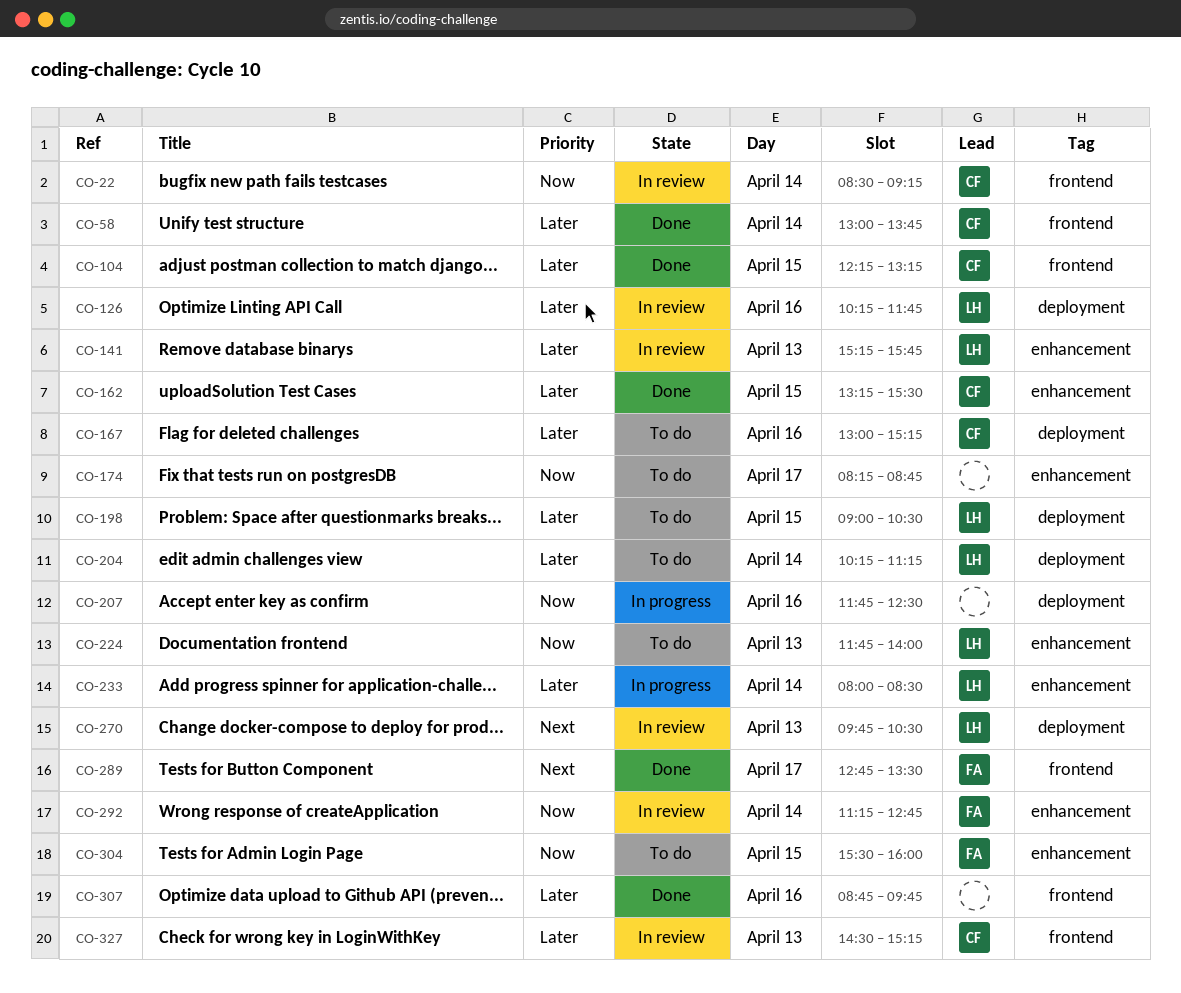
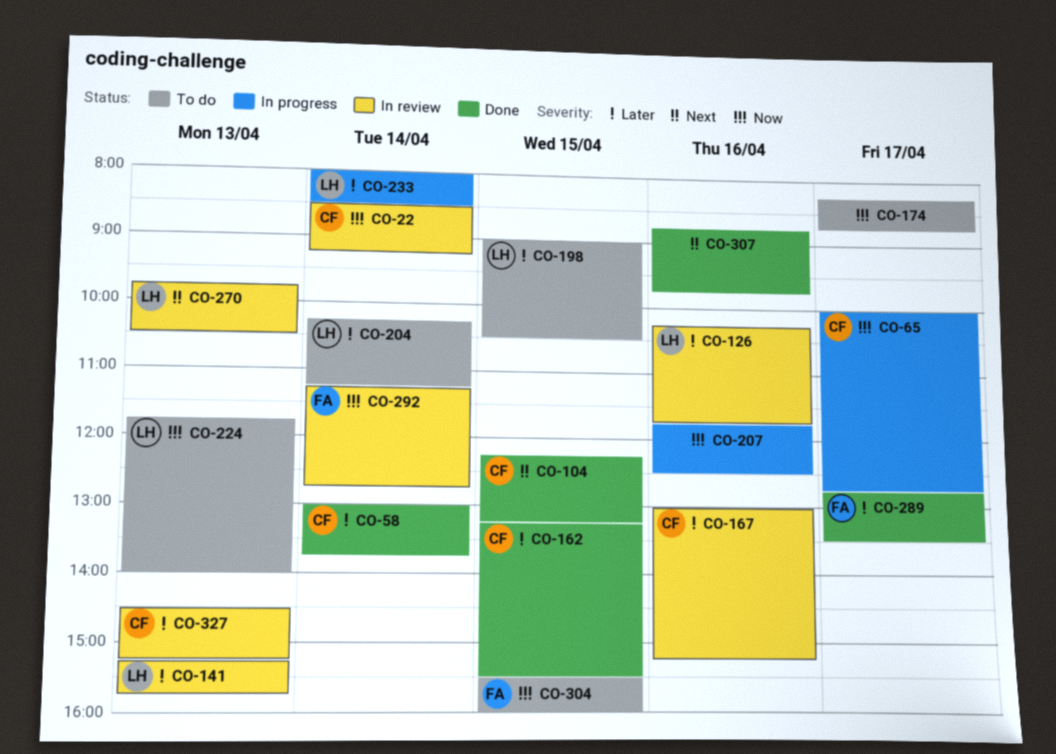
CO-65: none -> present
CO-104, priority: Later -> Next
CO-167, status: To do -> In review
CO-289, priority: Next -> Later
CO-307, priority: Later -> Next

